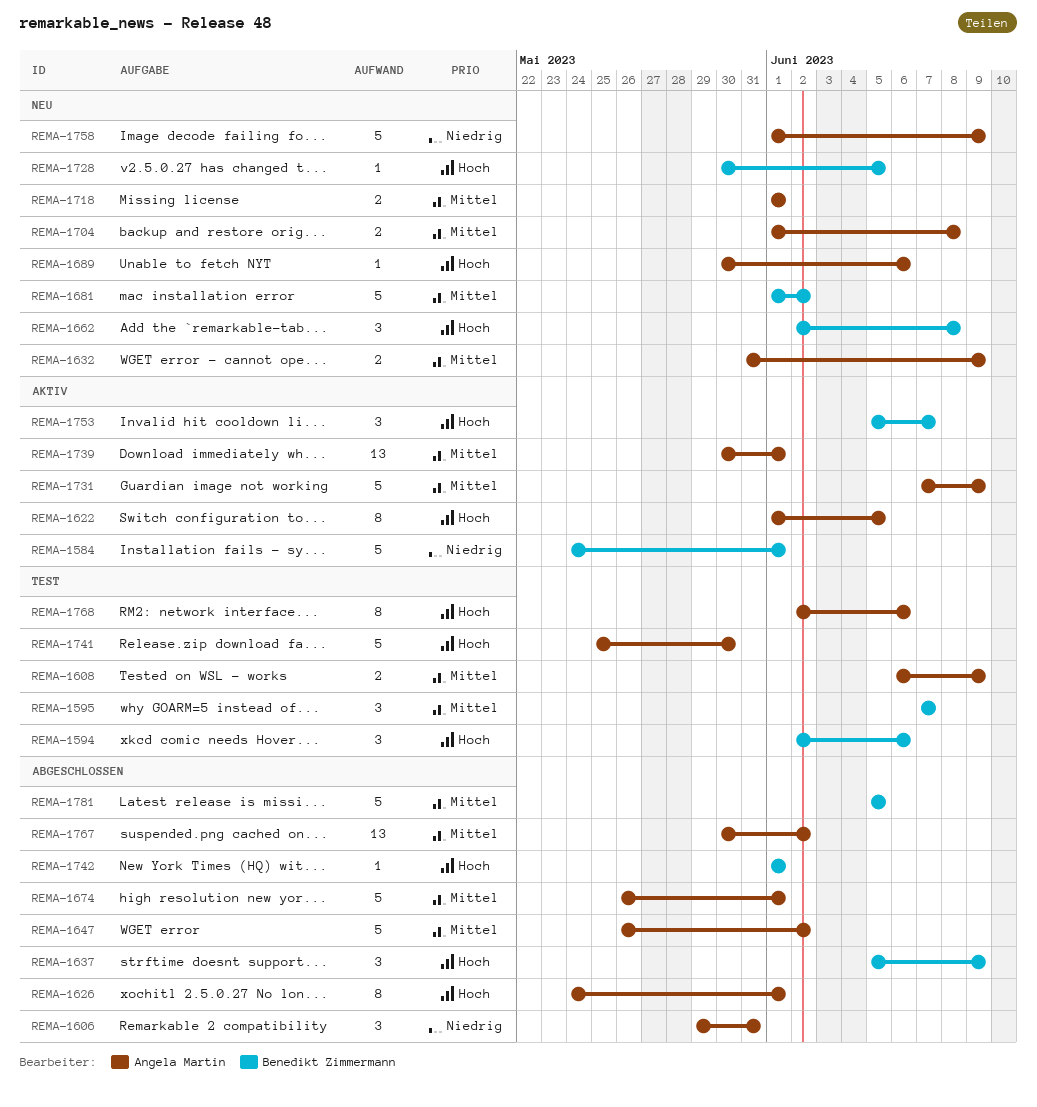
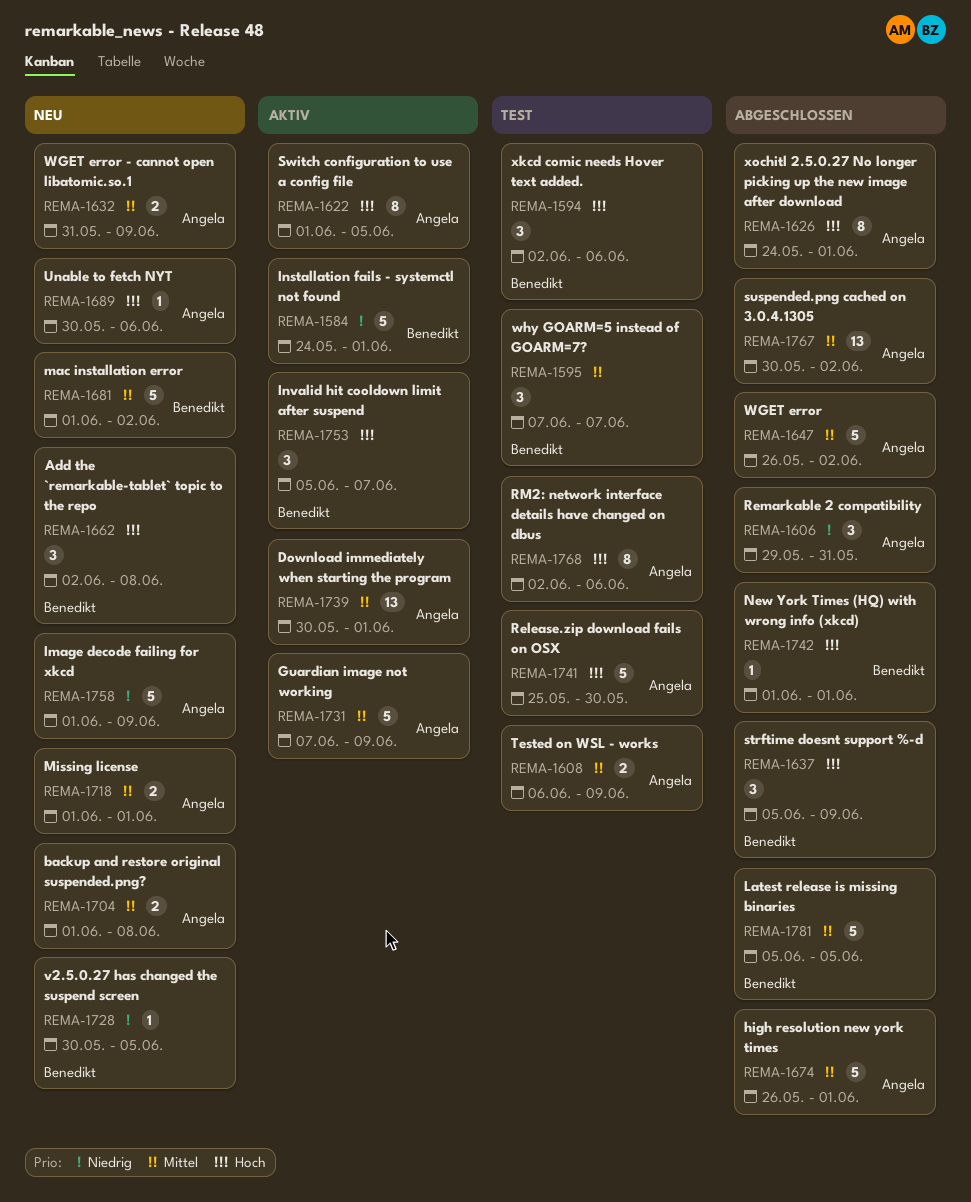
REMA-1728, priority: Hoch -> Niedrig

